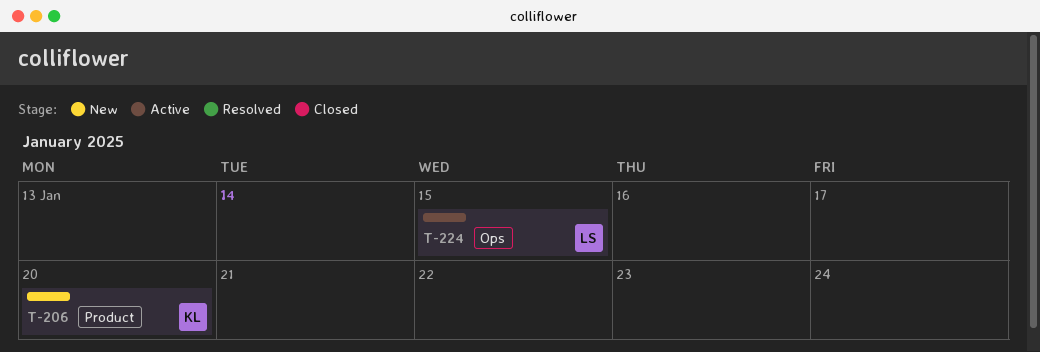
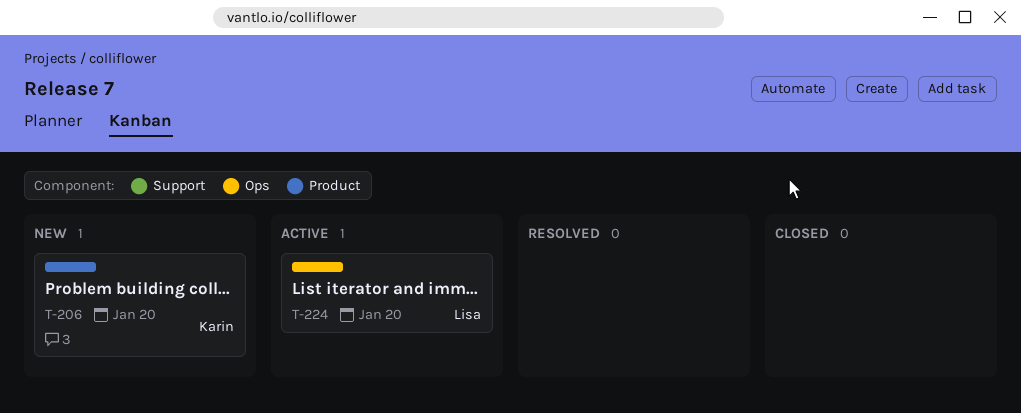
T-224, due: Jan 15 -> Jan 20

